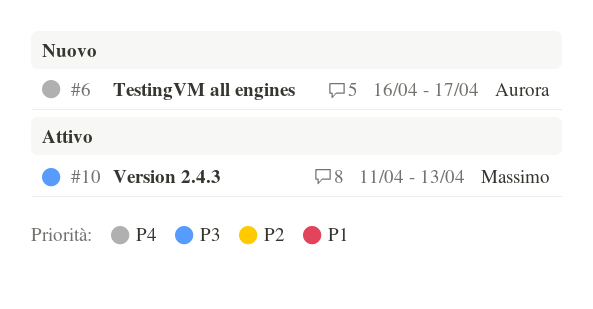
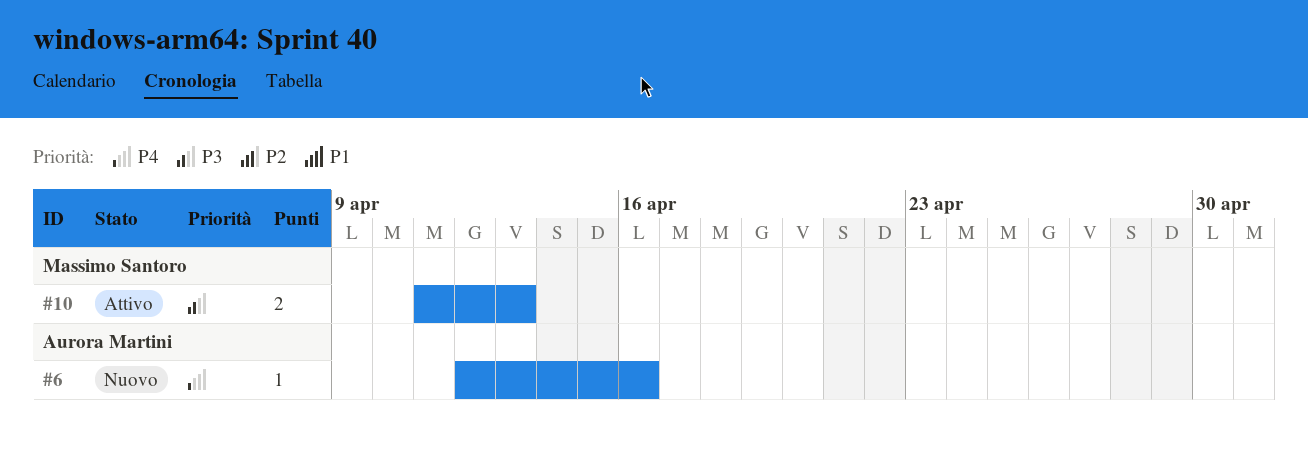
#6, start: Apr 16 -> Apr 12
#6, due: Apr 17 -> Apr 16

